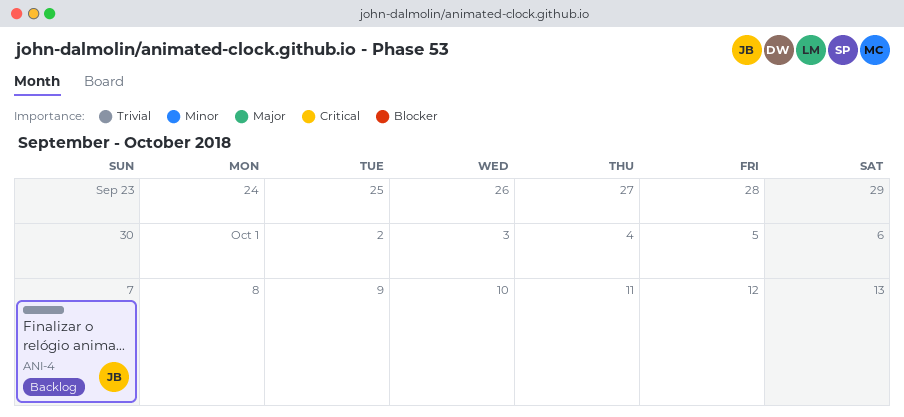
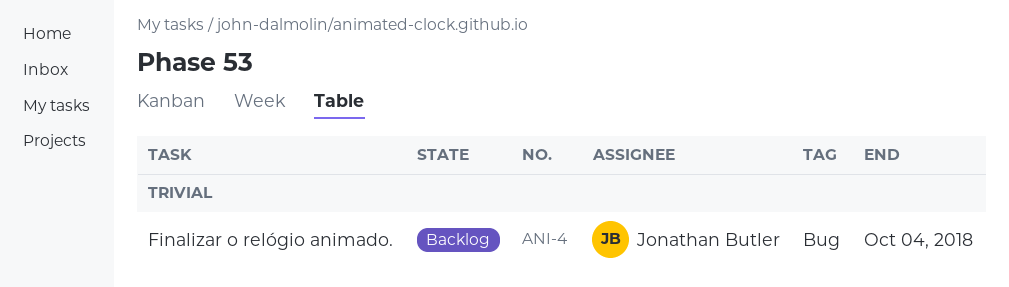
ANI-4, due: Oct 7 -> Oct 4

